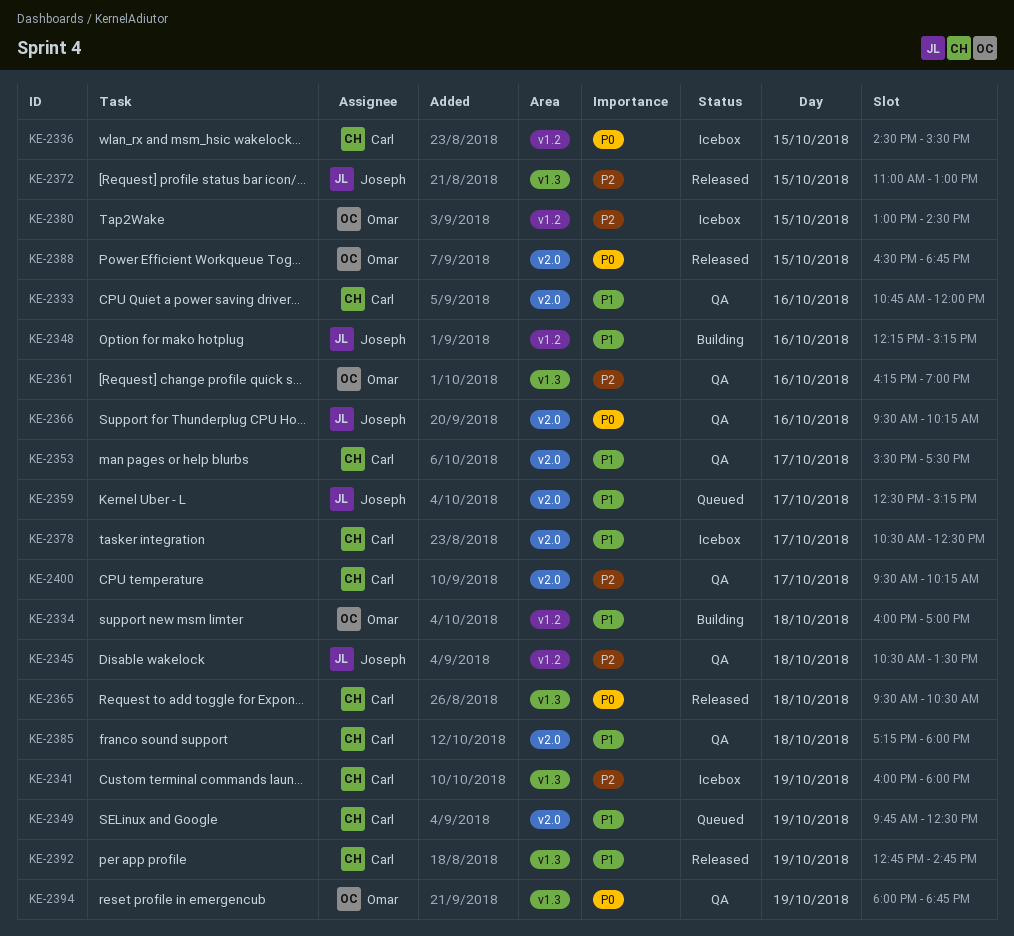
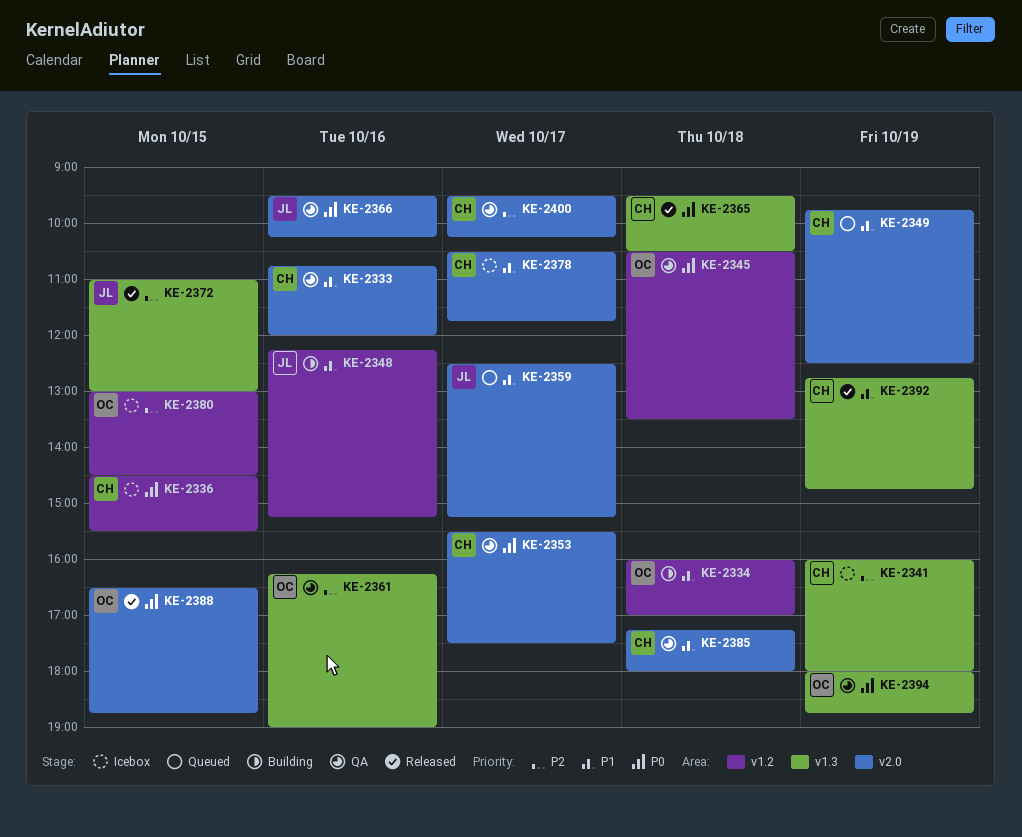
KE-2345, owner: Joseph -> Omar
KE-2345, priority: P2 -> P0
KE-2353, priority: P1 -> P0
KE-2378, ends: 12:30 -> 11:45

